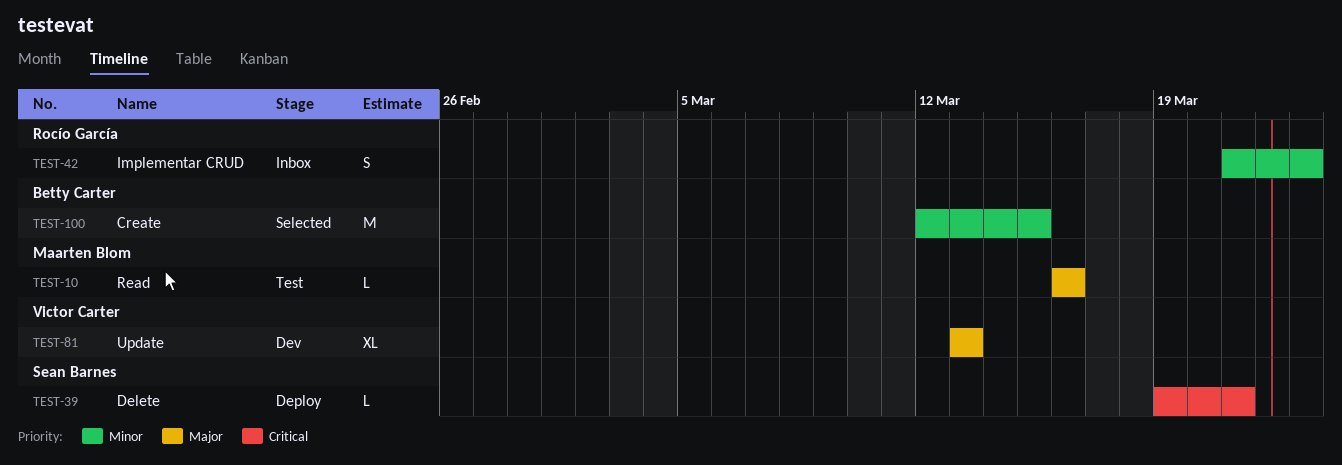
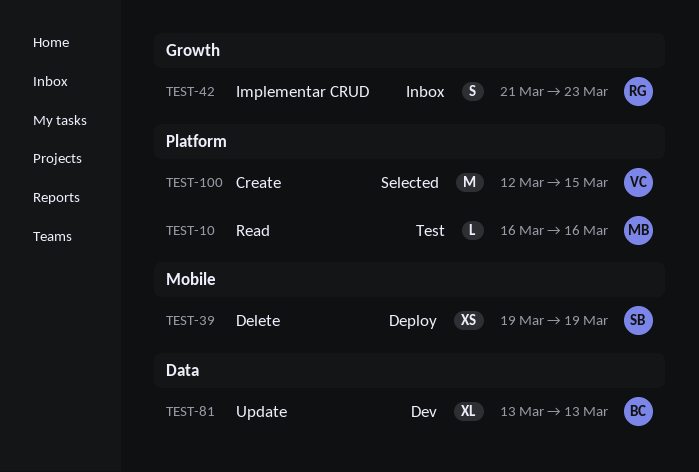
TEST-39, estimate: L -> XS
TEST-39, due: Mar 21 -> Mar 19
TEST-81, owner: Victor Carter -> Betty Carter
TEST-100, owner: Betty Carter -> Victor Carter

